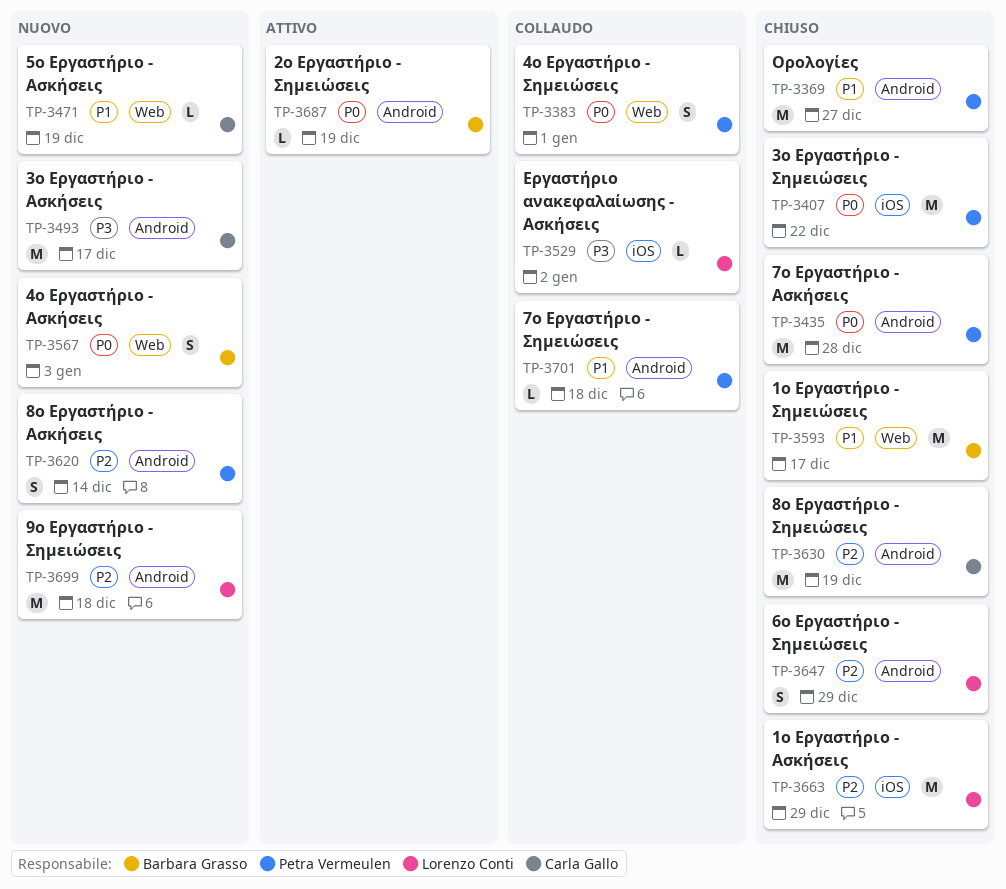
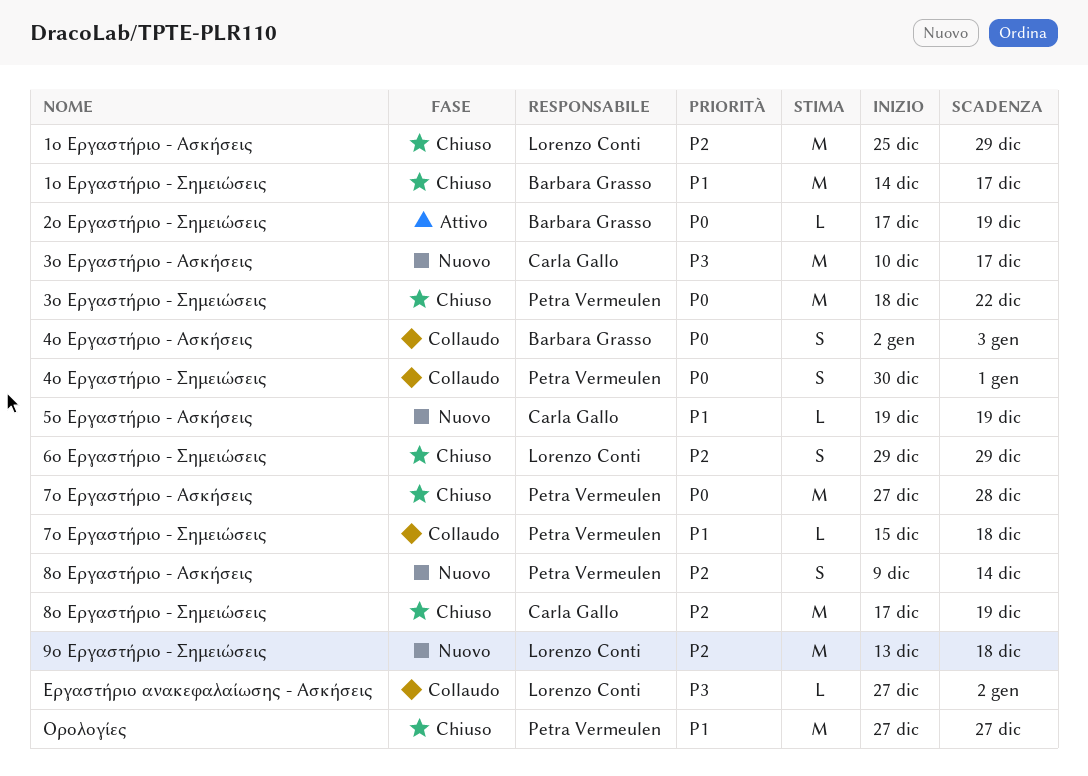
4ο Εργαστήριο - Ασκήσεις, status: Nuovo -> Collaudo

